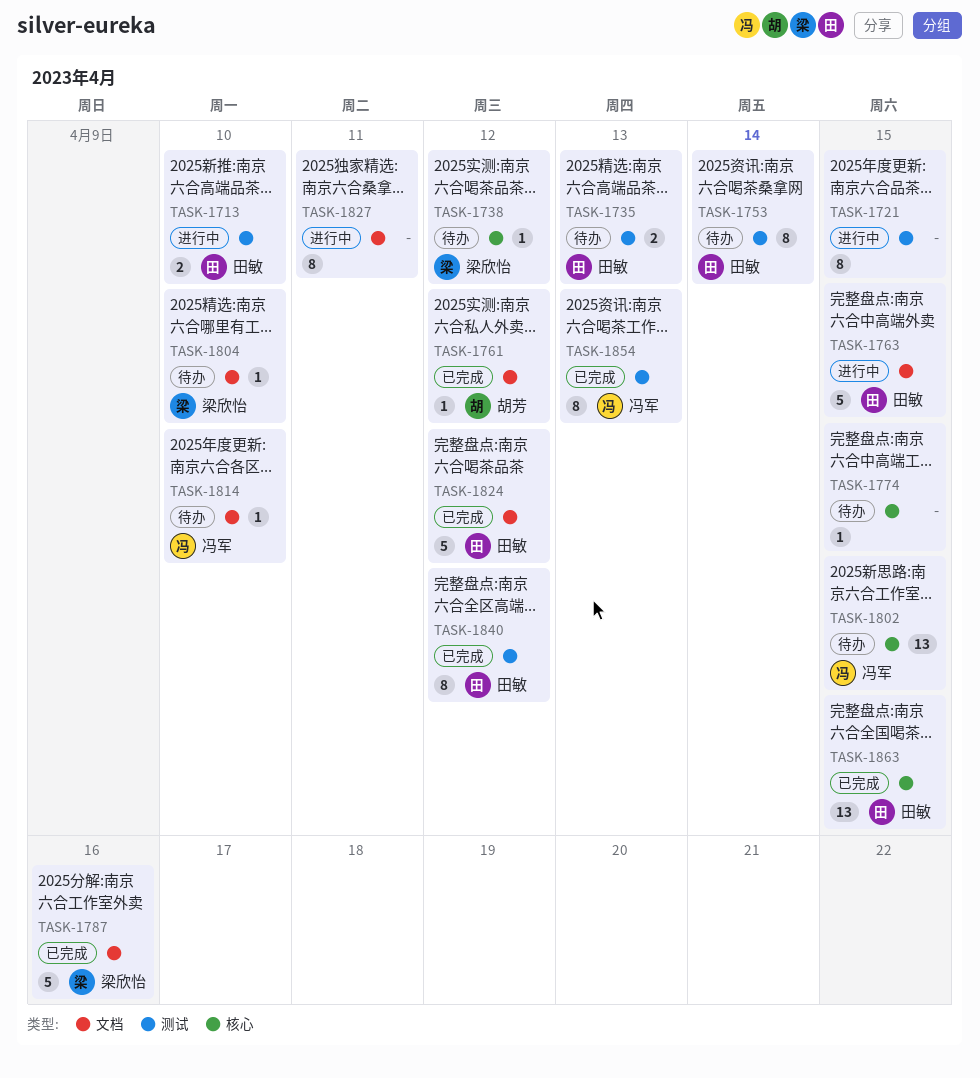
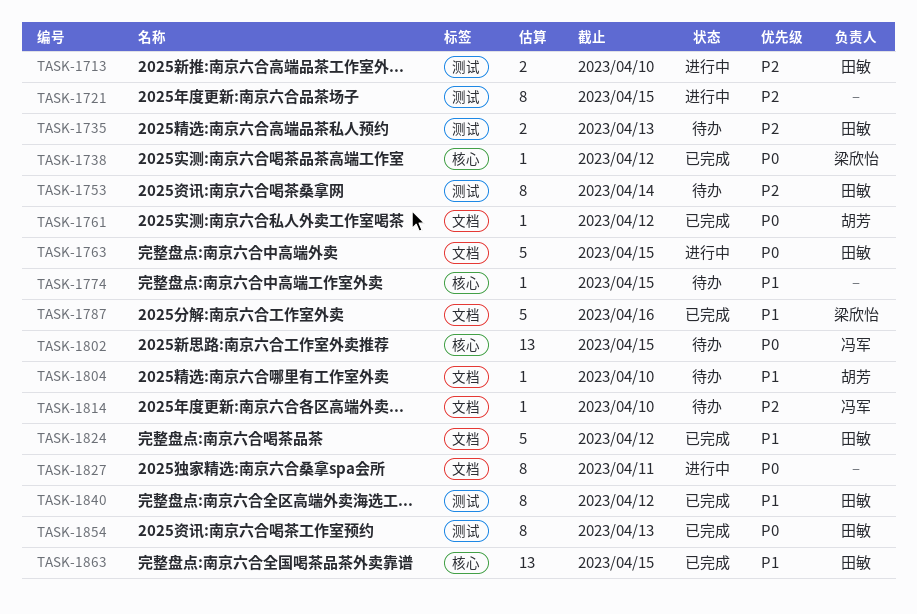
TASK-1738, status: 待办 -> 已完成
TASK-1804, owner: 梁欣怡 -> 胡芳
TASK-1854, owner: 冯军 -> 田敏

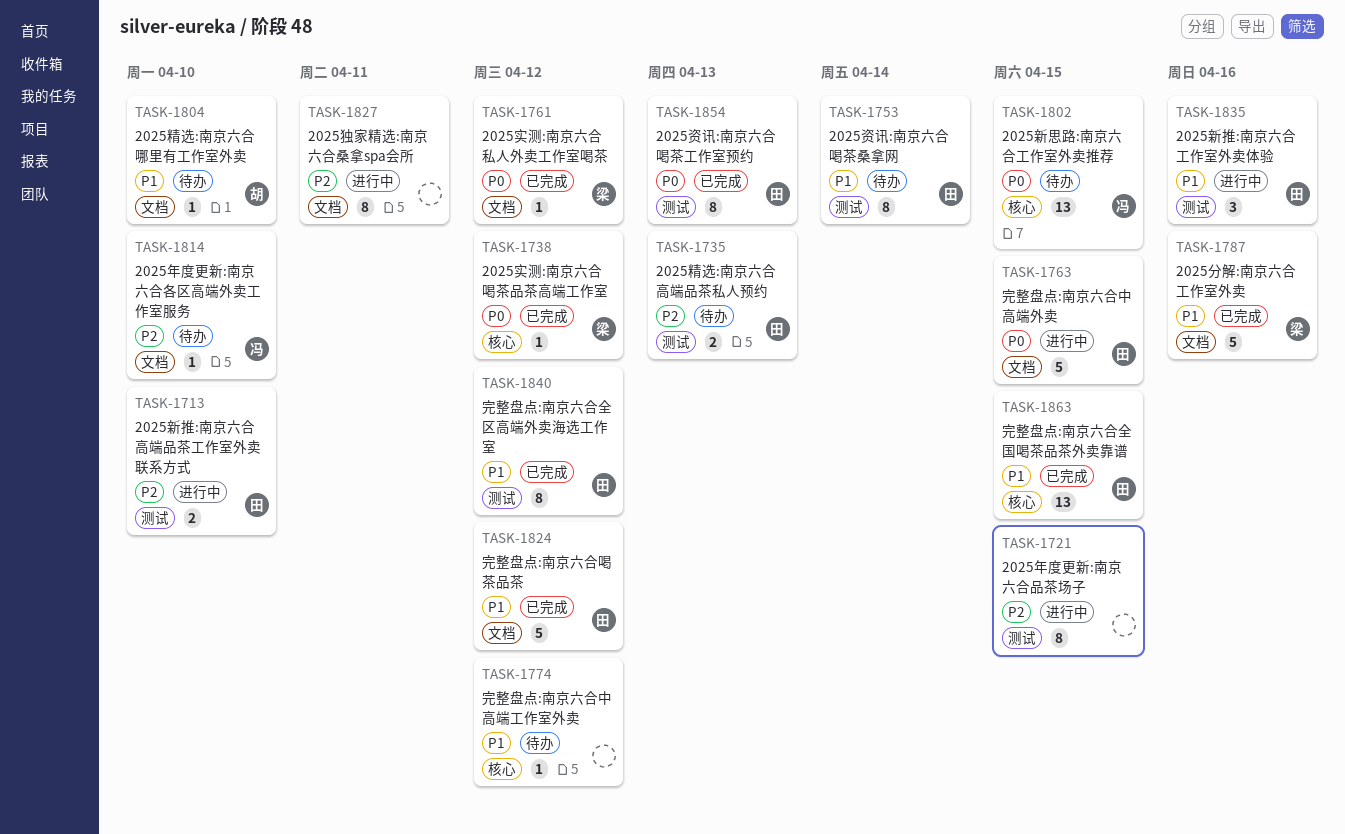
TASK-1753, priority: P2 -> P1
TASK-1761, owner: 胡芳 -> 梁欣怡
TASK-1774, due: Apr 15 -> Apr 12
TASK-1827, priority: P0 -> P2
TASK-1835: none -> present

